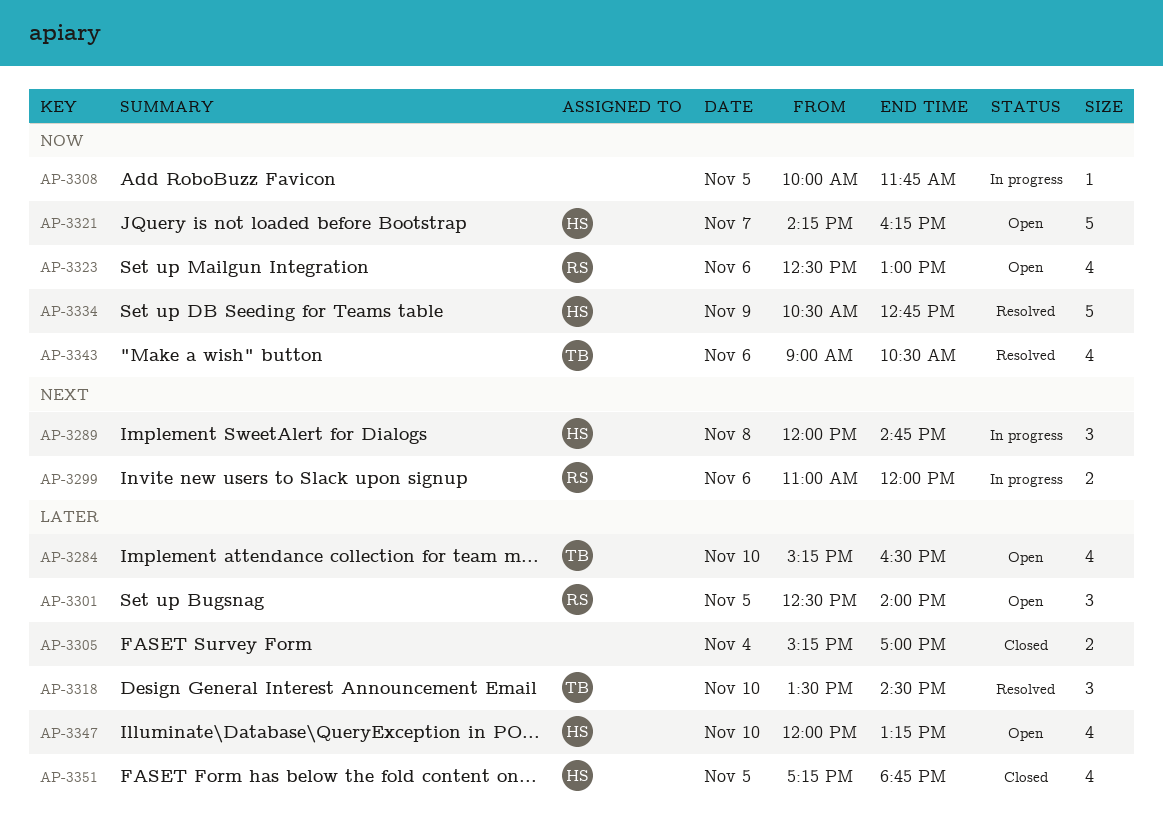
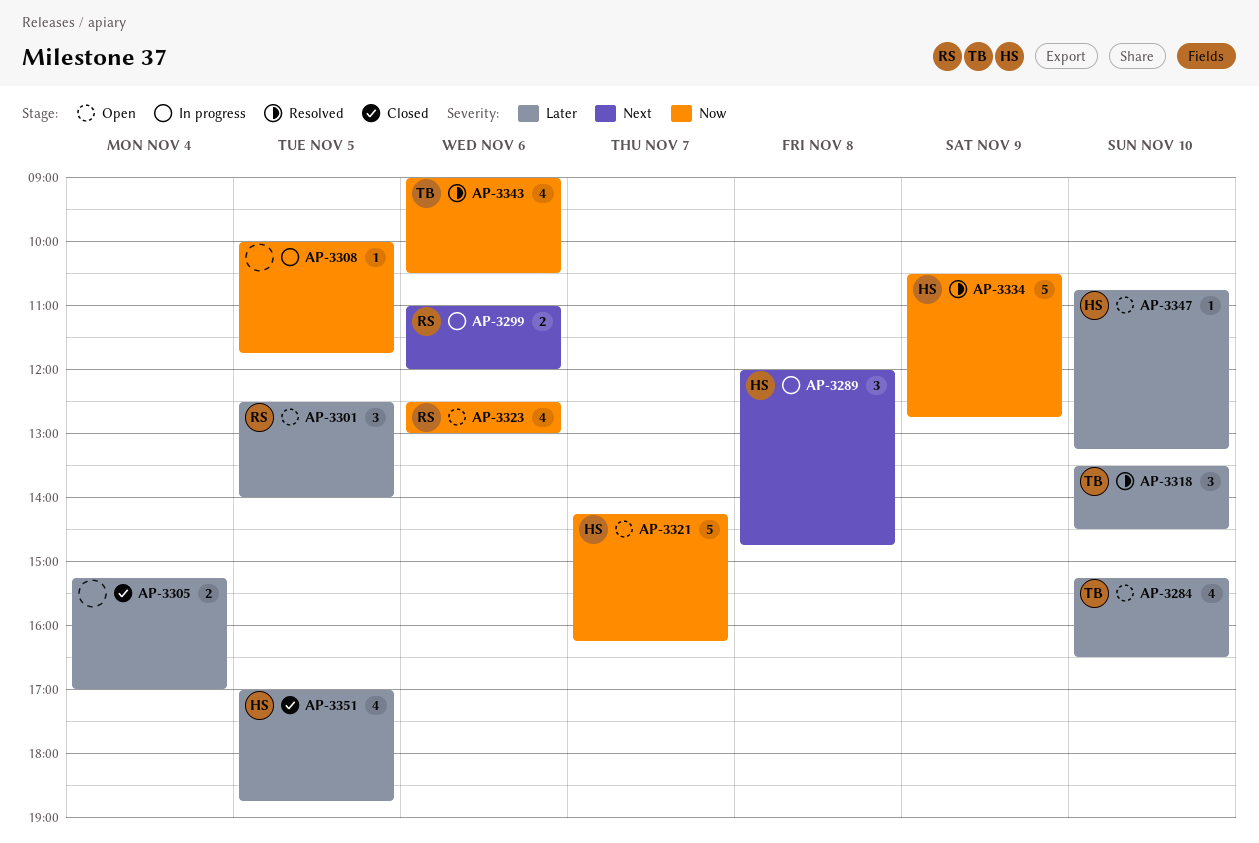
AP-3347, estimate: 4 -> 1
AP-3347, begins: 12:00 -> 10:45
AP-3351, begins: 17:15 -> 17:00

